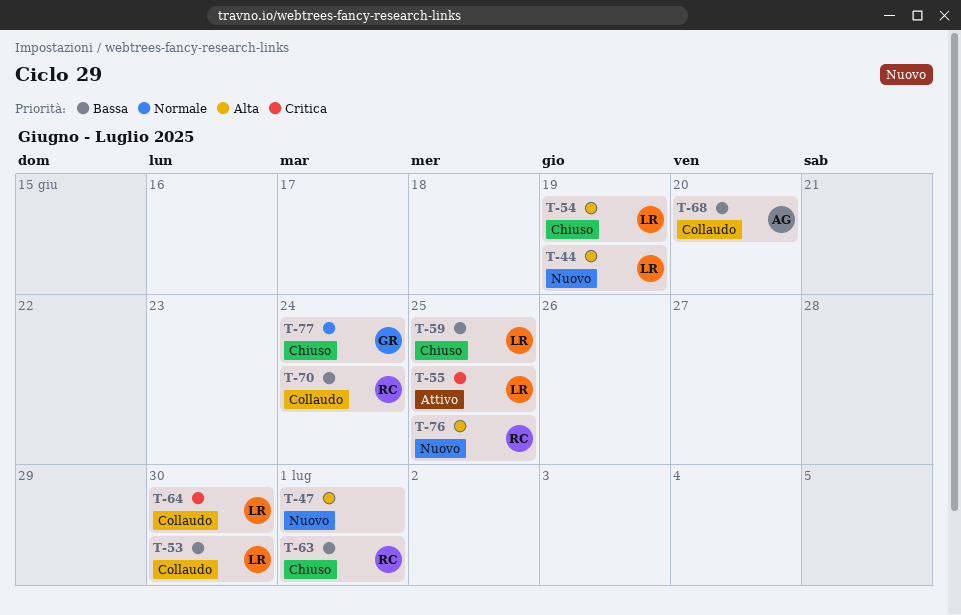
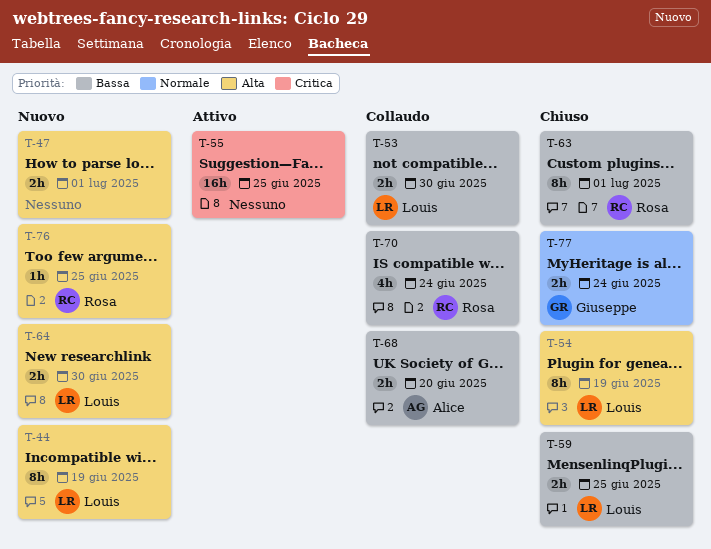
T-55, owner: Louis -> none
T-64, status: Collaudo -> Nuovo
T-64, priority: Critica -> Alta

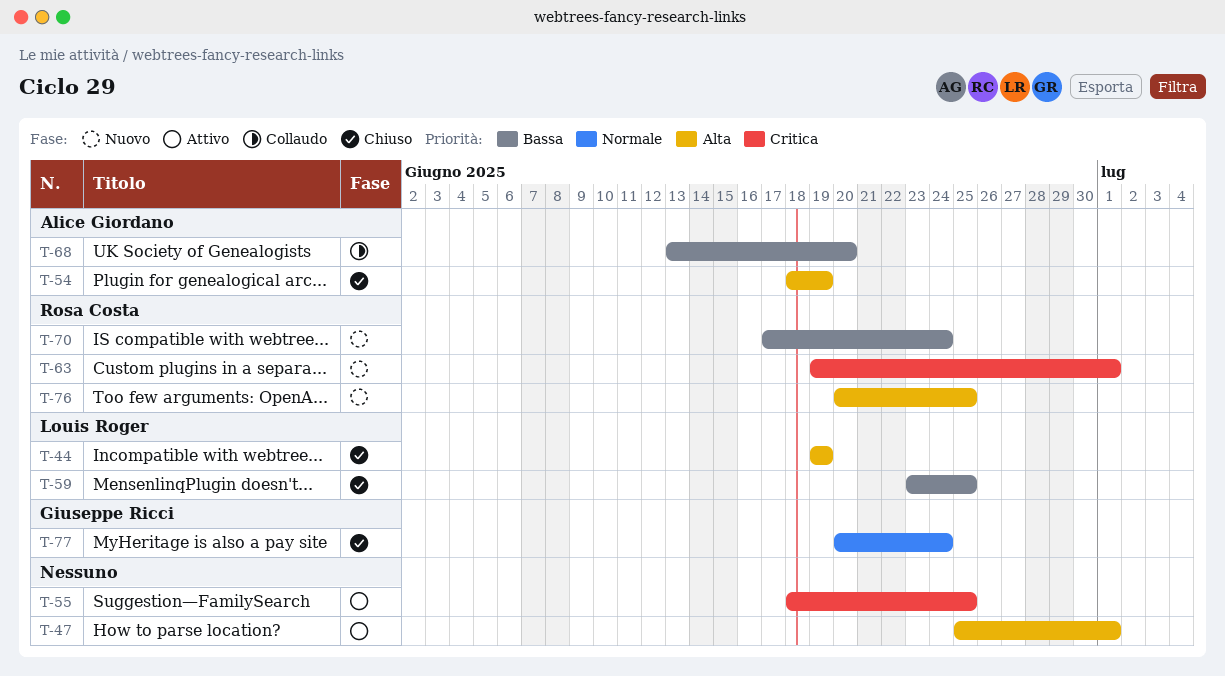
T-44, status: Nuovo -> Chiuso
T-47, status: Nuovo -> Attivo
T-53: present -> none
T-54, owner: Louis Roger -> Alice Giordano
T-63, status: Chiuso -> Nuovo
T-63, priority: Bassa -> Critica
T-64: present -> none
T-70, status: Collaudo -> Nuovo

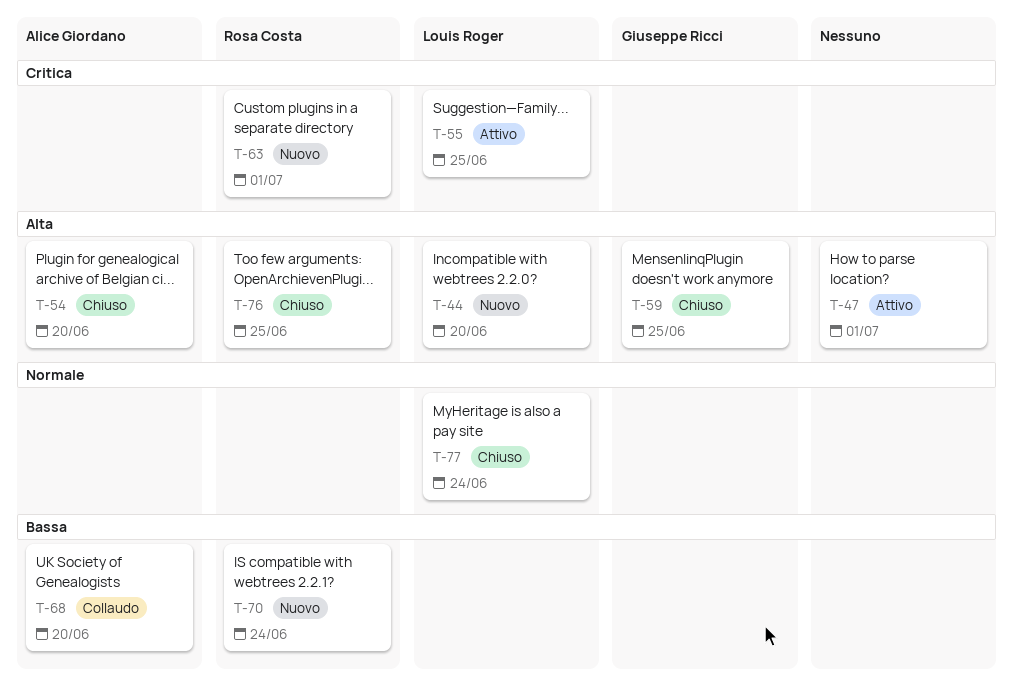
T-44, status: Chiuso -> Nuovo
T-44, due: Jun 19 -> Jun 20
T-54, due: Jun 19 -> Jun 20
T-55, owner: none -> Louis Roger
T-59, owner: Louis Roger -> Giuseppe Ricci
T-59, priority: Bassa -> Alta
T-76, status: Nuovo -> Chiuso
T-77, owner: Giuseppe Ricci -> Louis Roger

